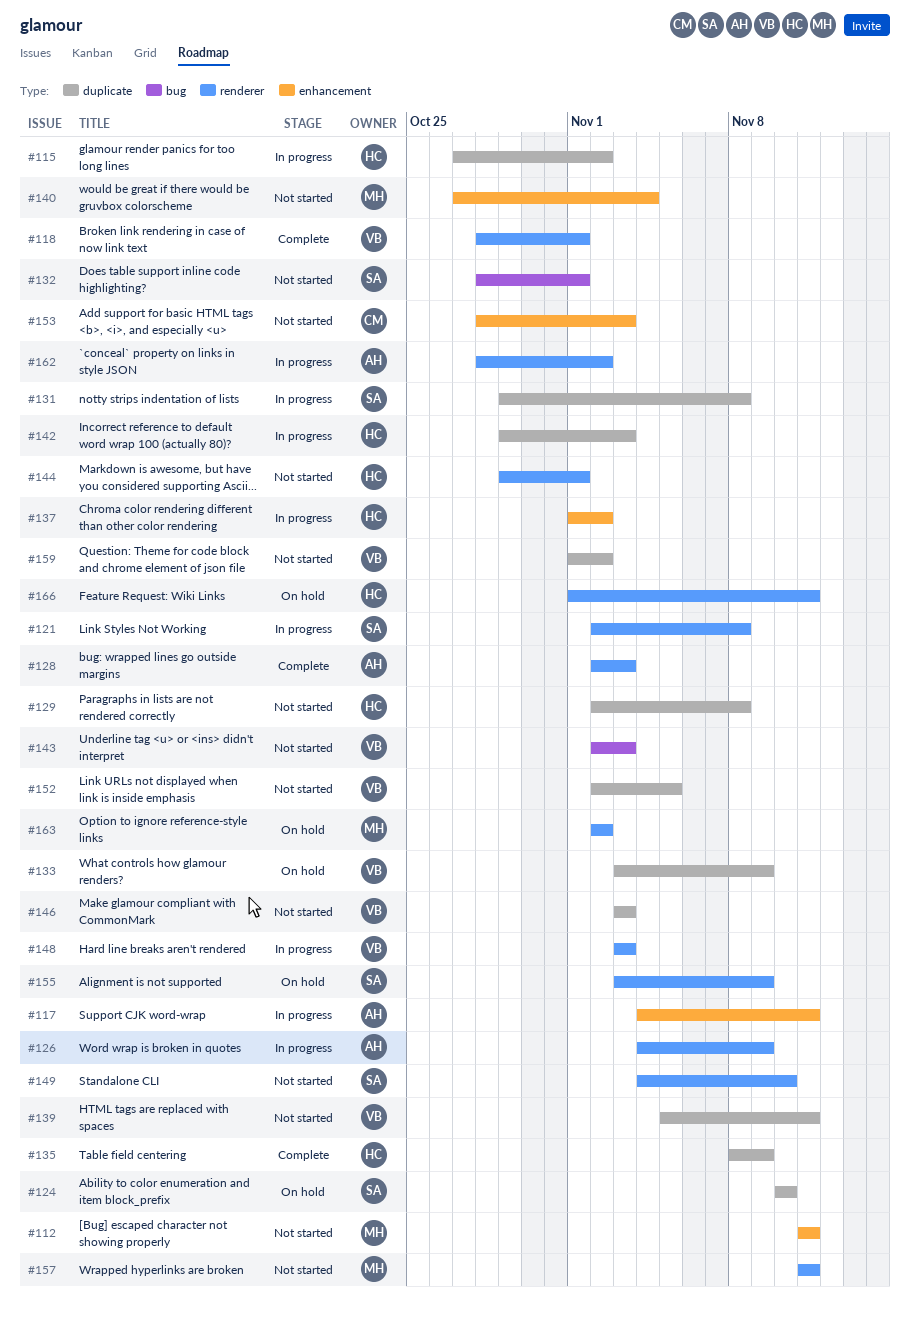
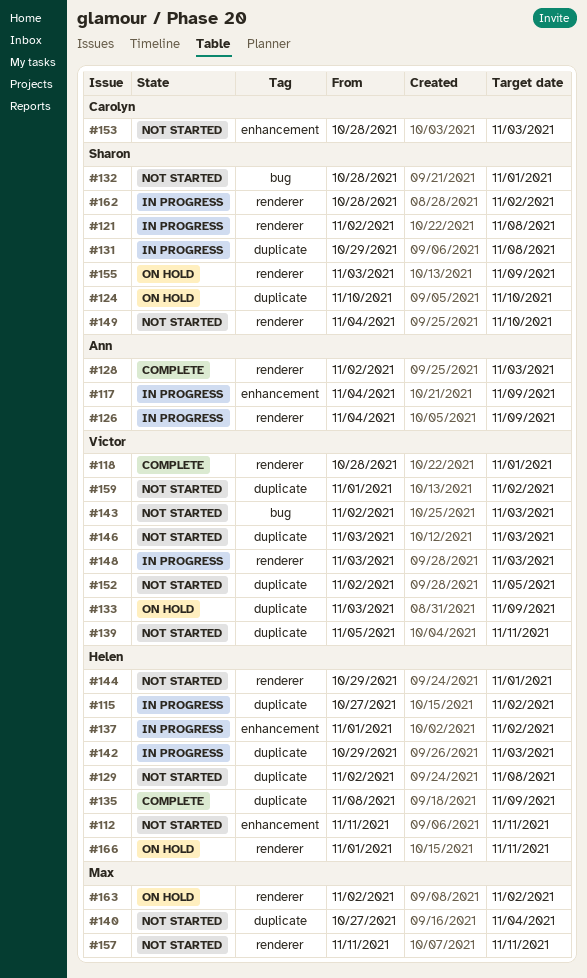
#112, owner: Max -> Helen
#117, due: Nov 11 -> Nov 9
#140, label: enhancement -> duplicate
#162, owner: Ann -> Sharon

